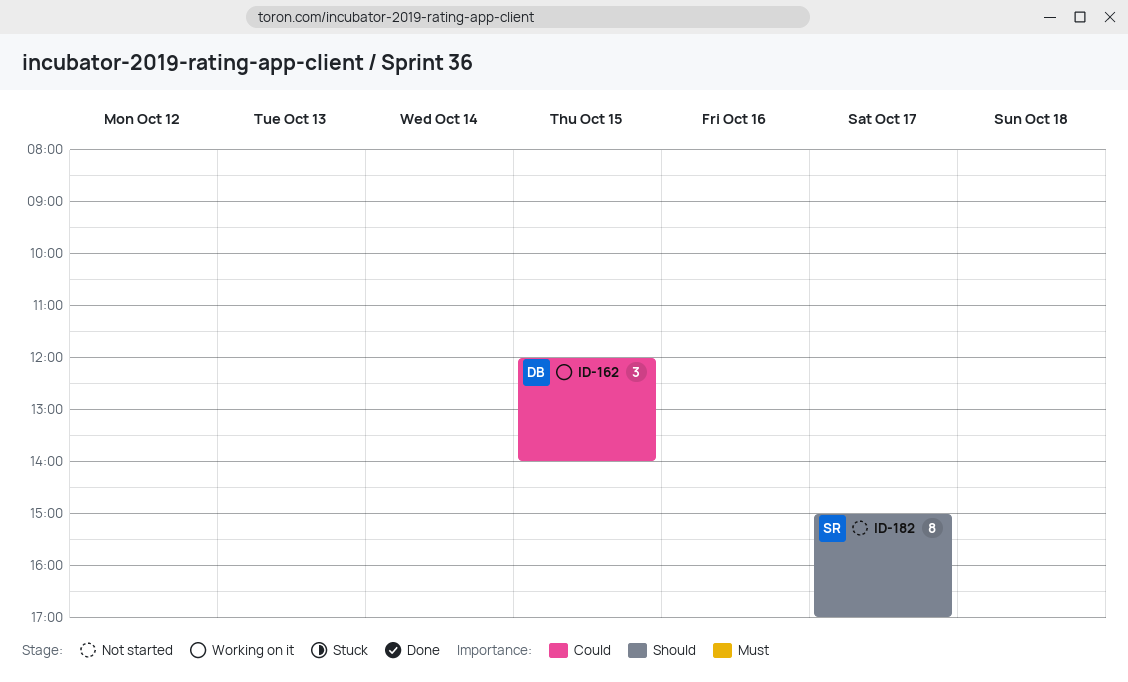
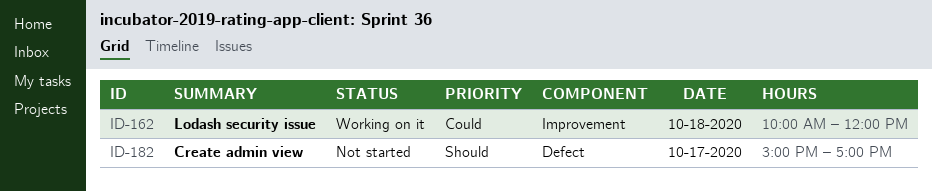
ID-162, day: Oct 15 -> Oct 18
ID-162, begins: 12:00 -> 10:00
ID-162, ends: 14:00 -> 12:00

